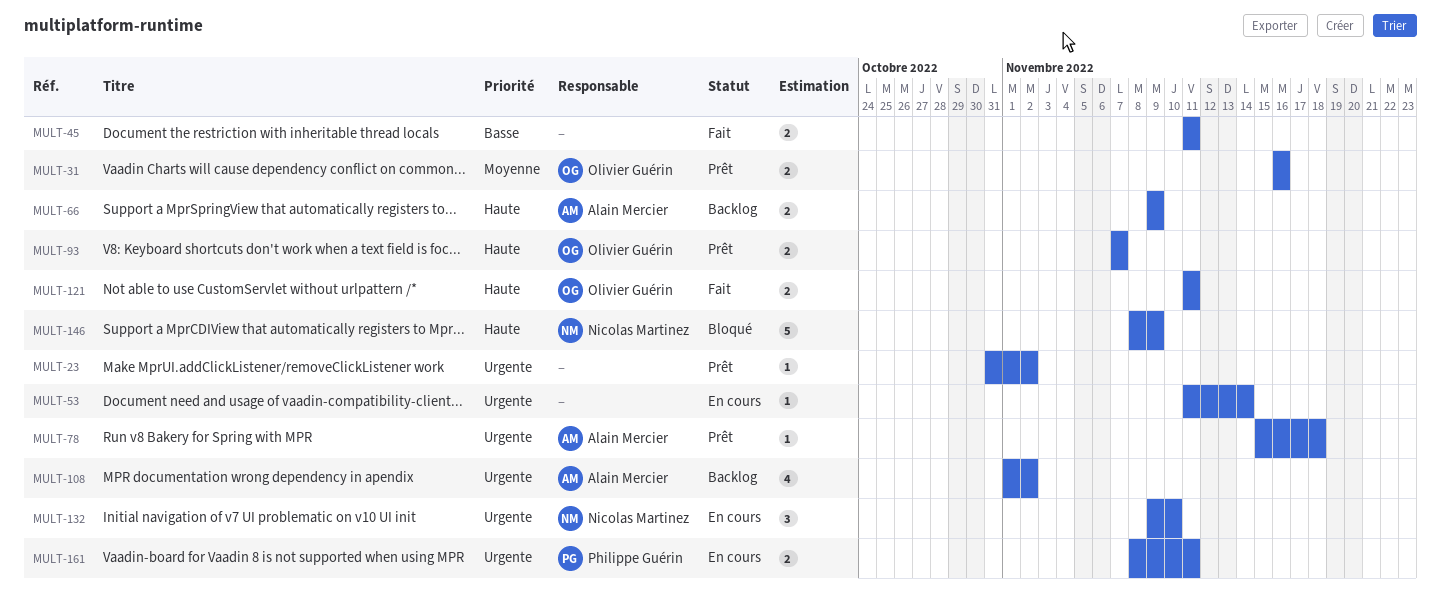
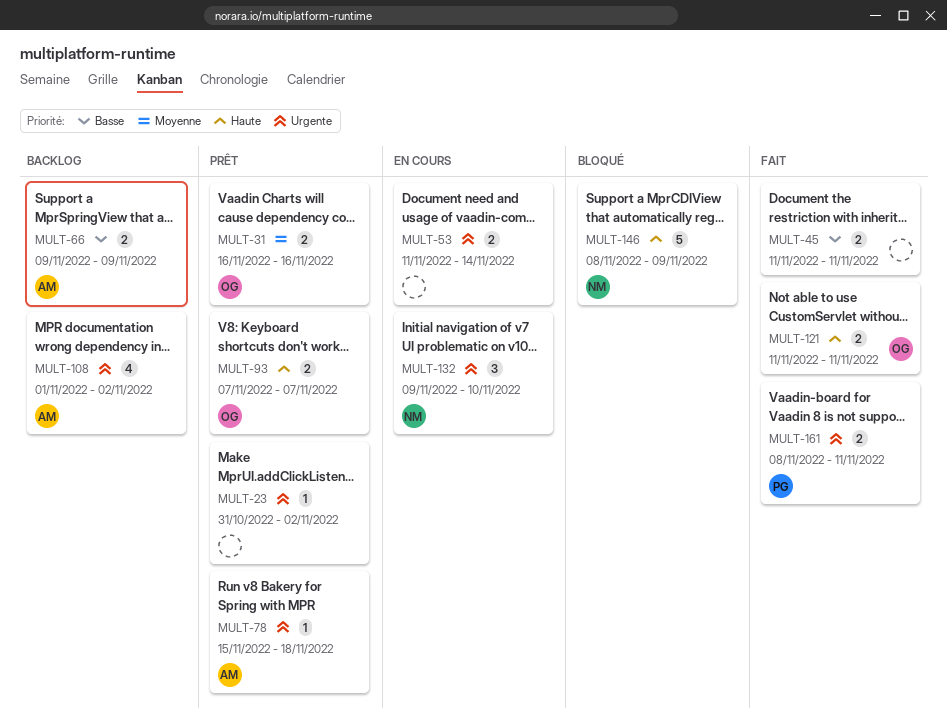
MULT-53, estimate: 1 -> 2
MULT-66, priority: Haute -> Basse
MULT-161, status: En cours -> Fait

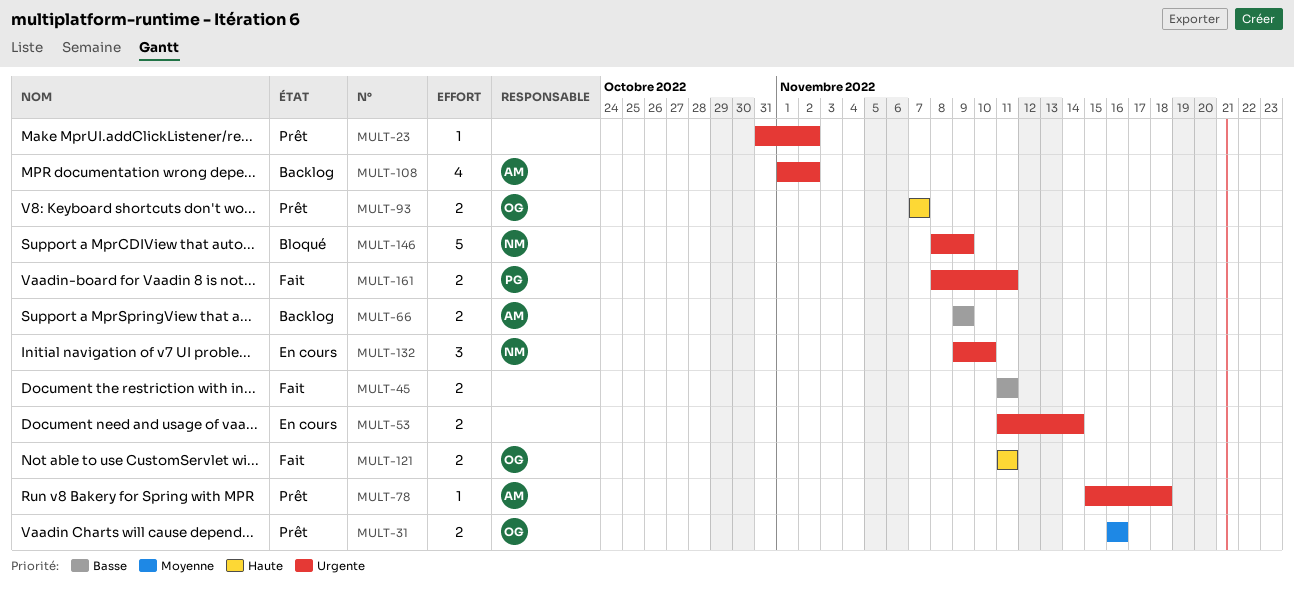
MULT-146, priority: Haute -> Urgente

